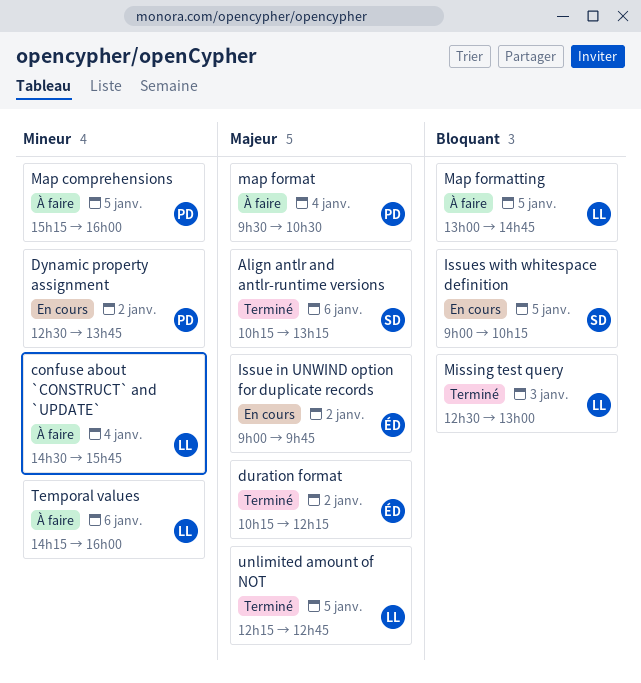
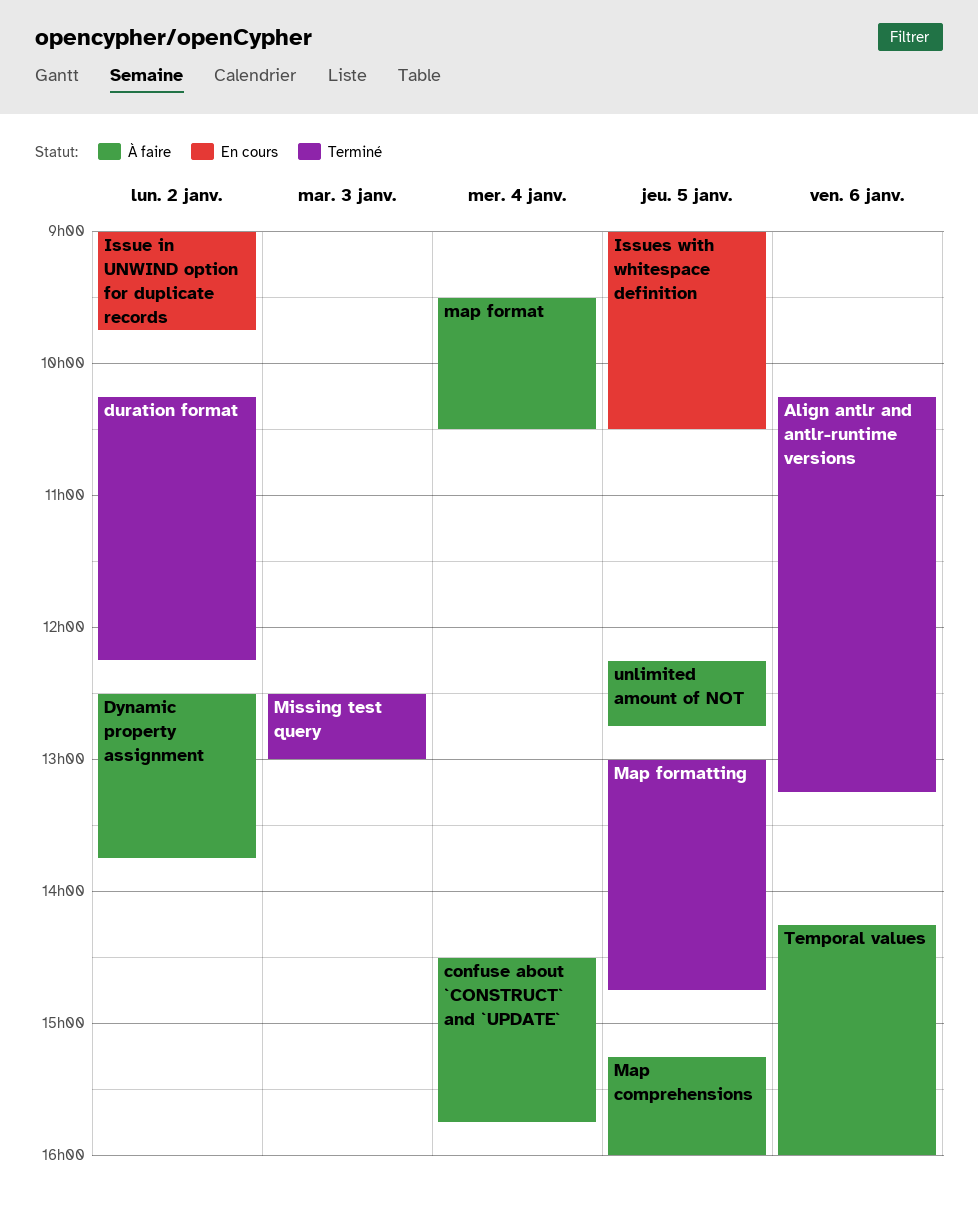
Dynamic property assignment, status: En cours -> À faire
Issues with whitespace definition, ends: 10:15 -> 10:30
Map formatting, status: À faire -> Terminé
unlimited amount of NOT, status: Terminé -> À faire

